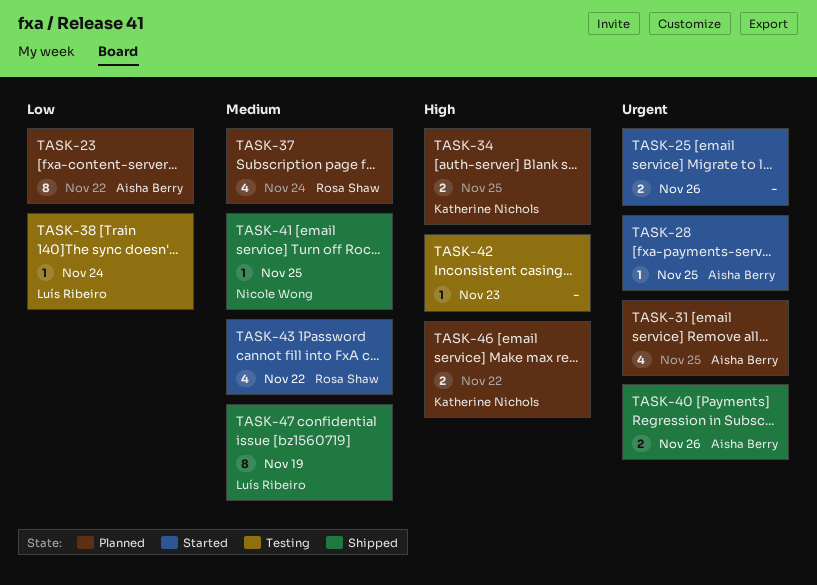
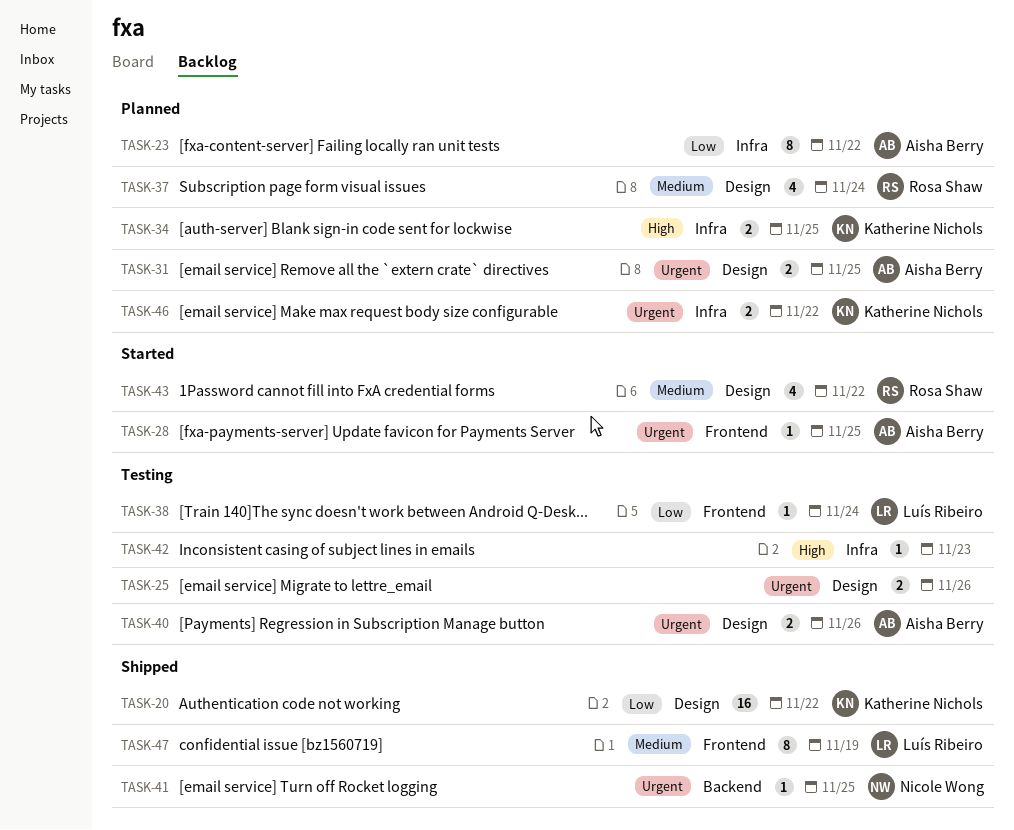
TASK-20: none -> present
TASK-25, status: Started -> Testing
TASK-31, estimate: 4 -> 2
TASK-40, status: Shipped -> Testing
TASK-41, priority: Medium -> Urgent
TASK-46, priority: High -> Urgent

